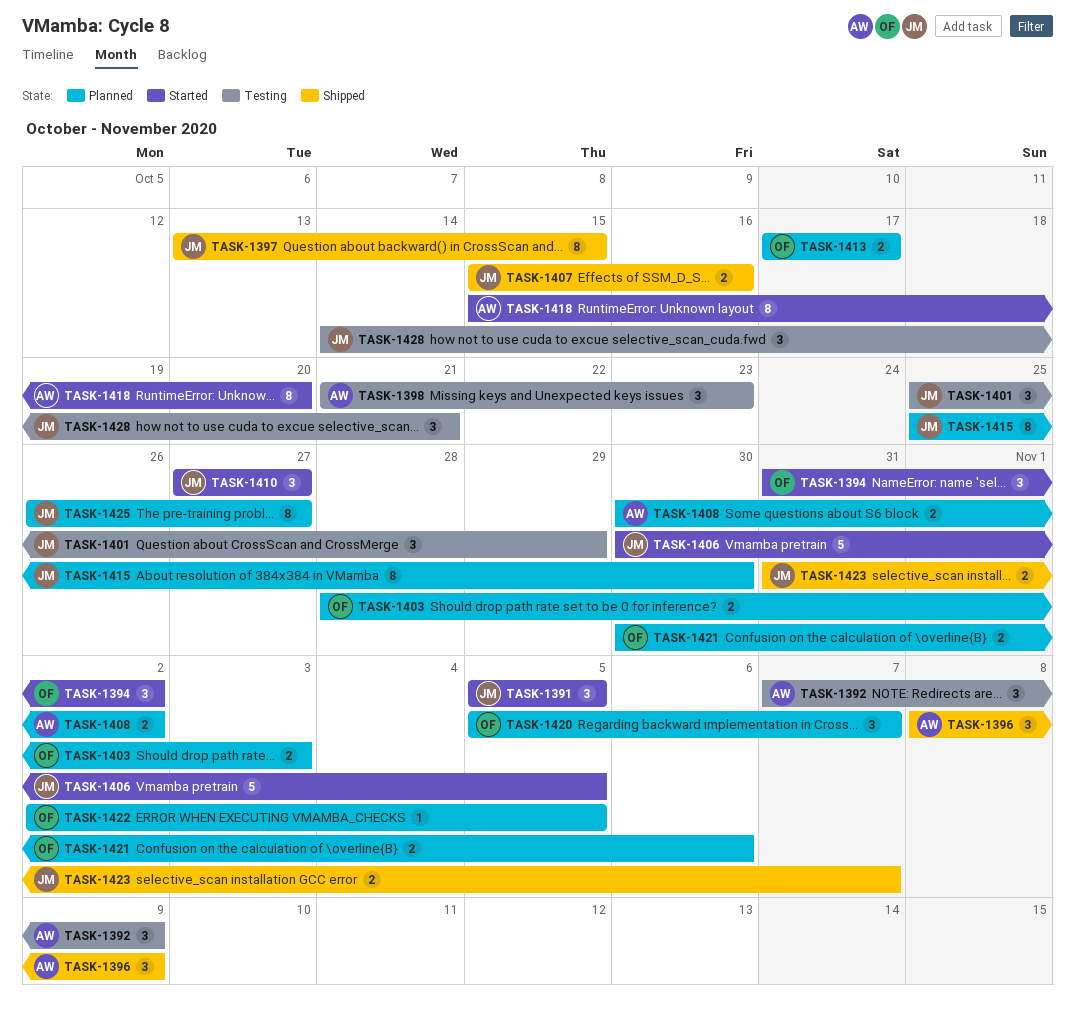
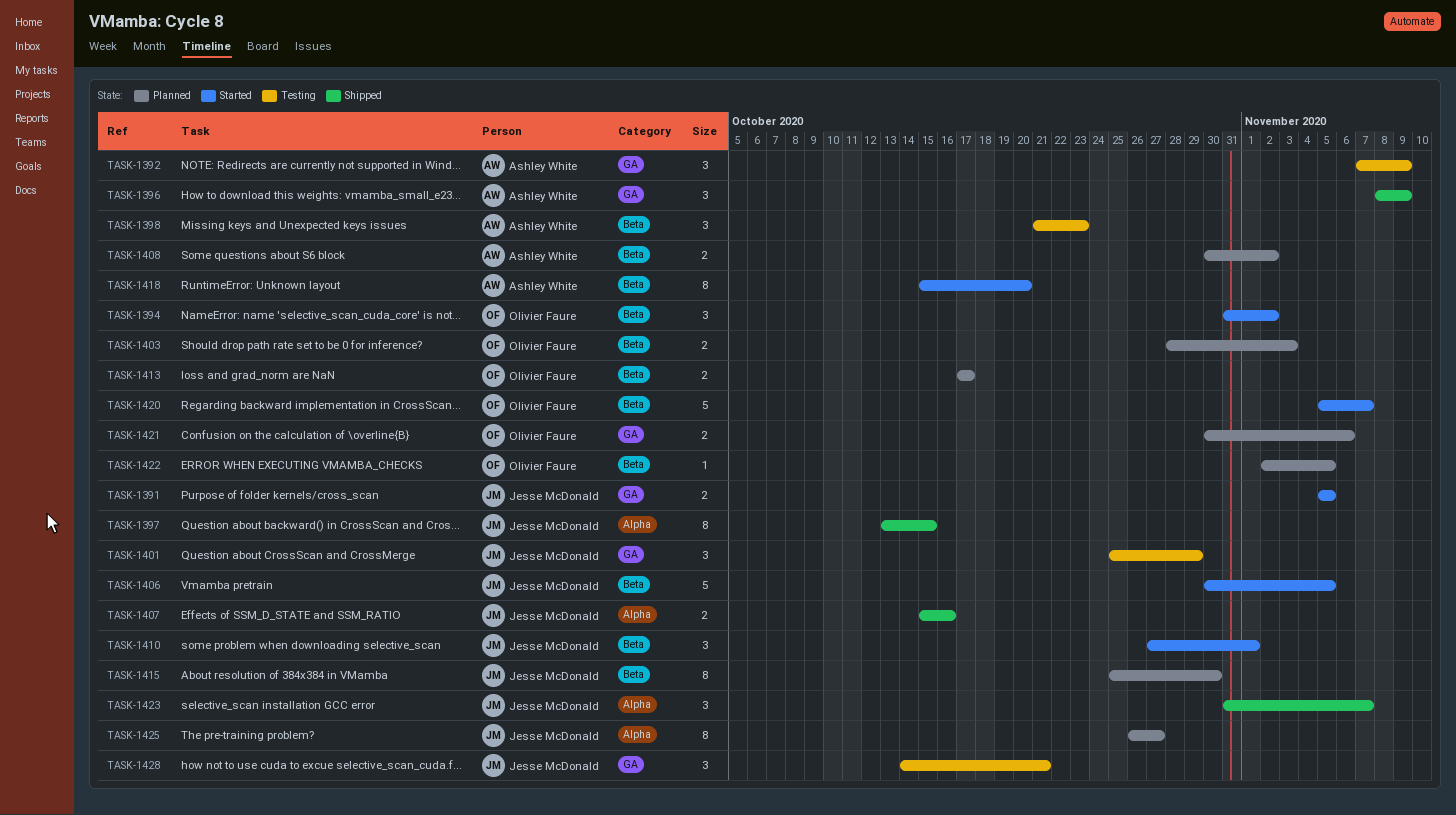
TASK-1391, estimate: 3 -> 2
TASK-1410, due: Oct 27 -> Nov 1
TASK-1420, status: Planned -> Started
TASK-1420, estimate: 3 -> 5
TASK-1423, estimate: 2 -> 3

